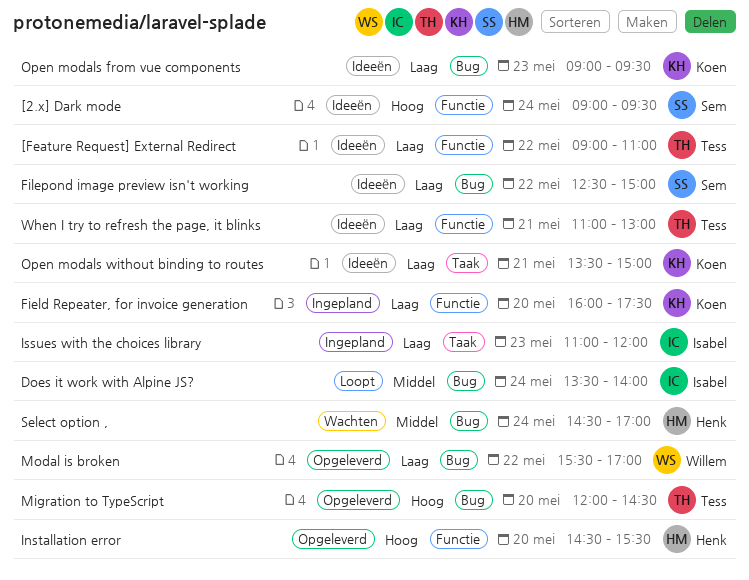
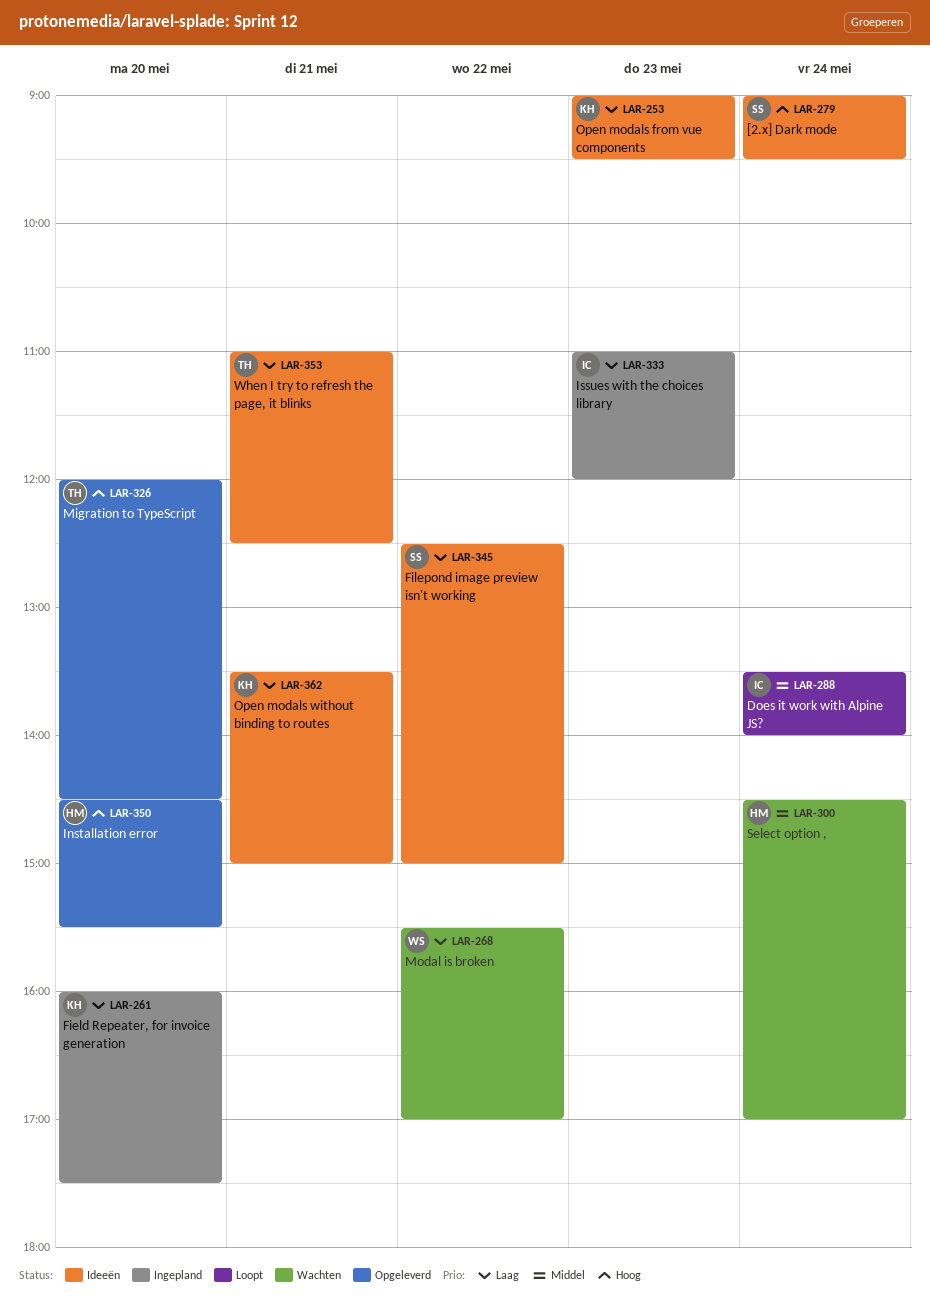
[Feature Request] External Redirect: present -> none
Modal is broken, status: Opgeleverd -> Wachten
When I try to refresh the page, it blinks, ends: 13:00 -> 12:30

